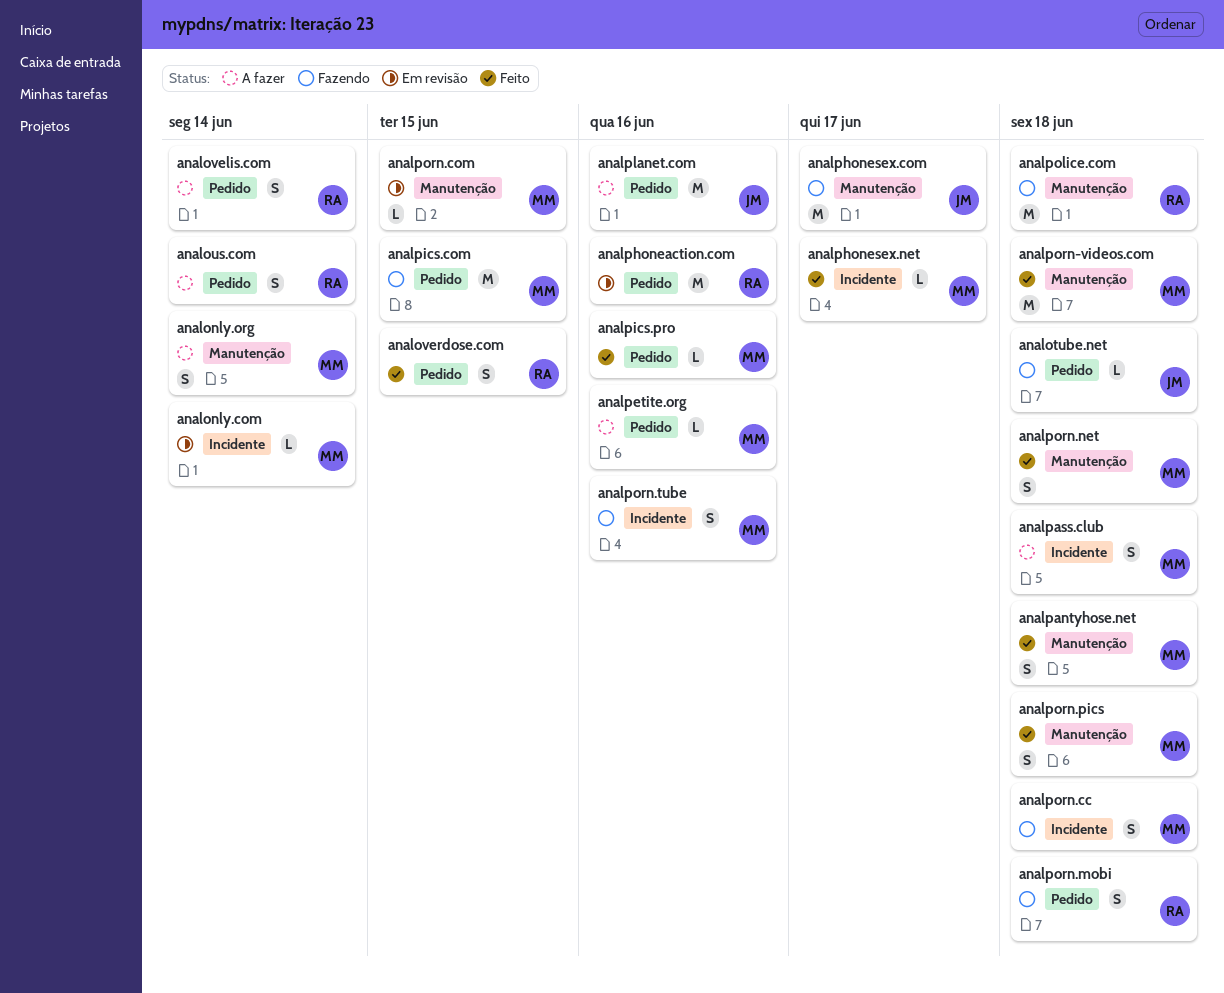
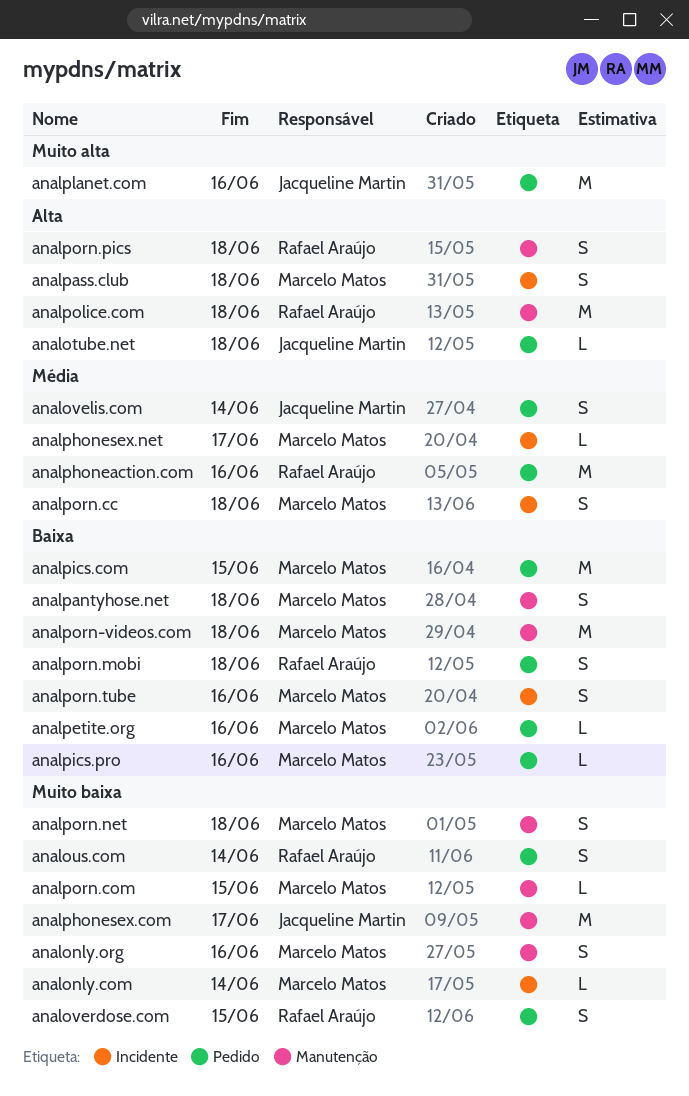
analonly.org, due: Jun 14 -> Jun 16
analovelis.com, owner: Rafael Araújo -> Jacqueline Martin
analporn.pics, owner: Marcelo Matos -> Rafael Araújo

